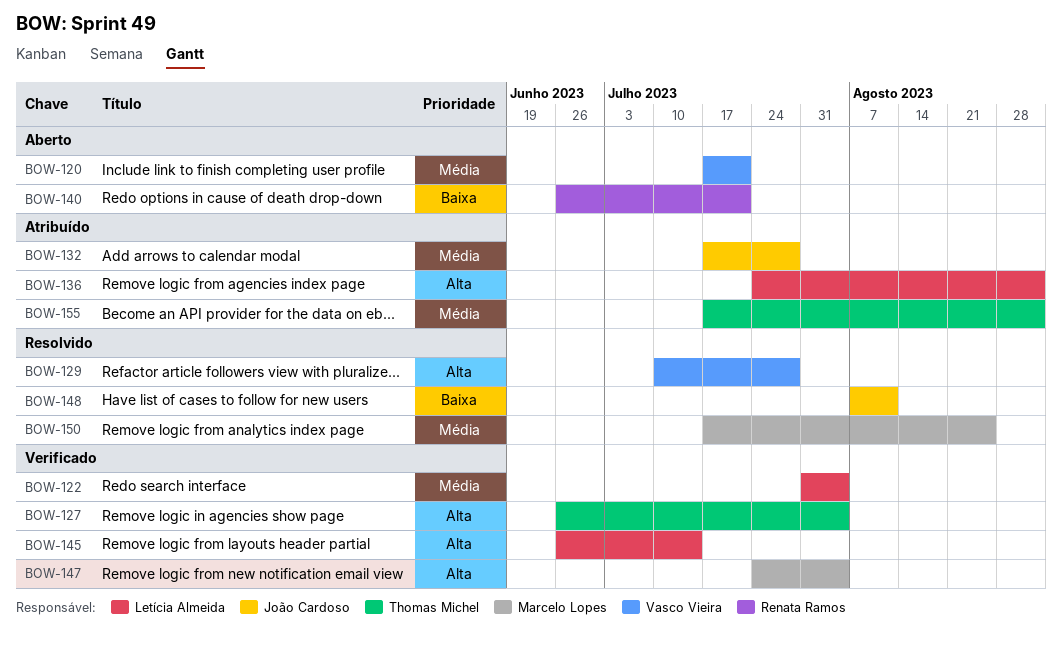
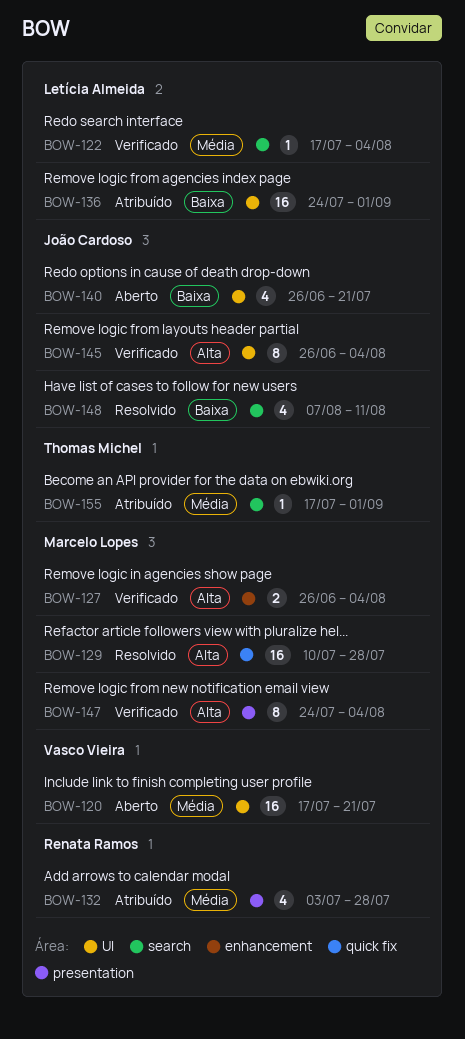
BOW-122, start: Jul 31 -> Jul 17
BOW-127, owner: Thomas Michel -> Marcelo Lopes
BOW-129, owner: Vasco Vieira -> Marcelo Lopes
BOW-132, owner: João Cardoso -> Renata Ramos
BOW-132, start: Jul 17 -> Jul 3
BOW-136, priority: Alta -> Baixa
BOW-140, owner: Renata Ramos -> João Cardoso
BOW-145, owner: Letícia Almeida -> João Cardoso
BOW-145, due: Jul 14 -> Aug 4
BOW-150: present -> none

